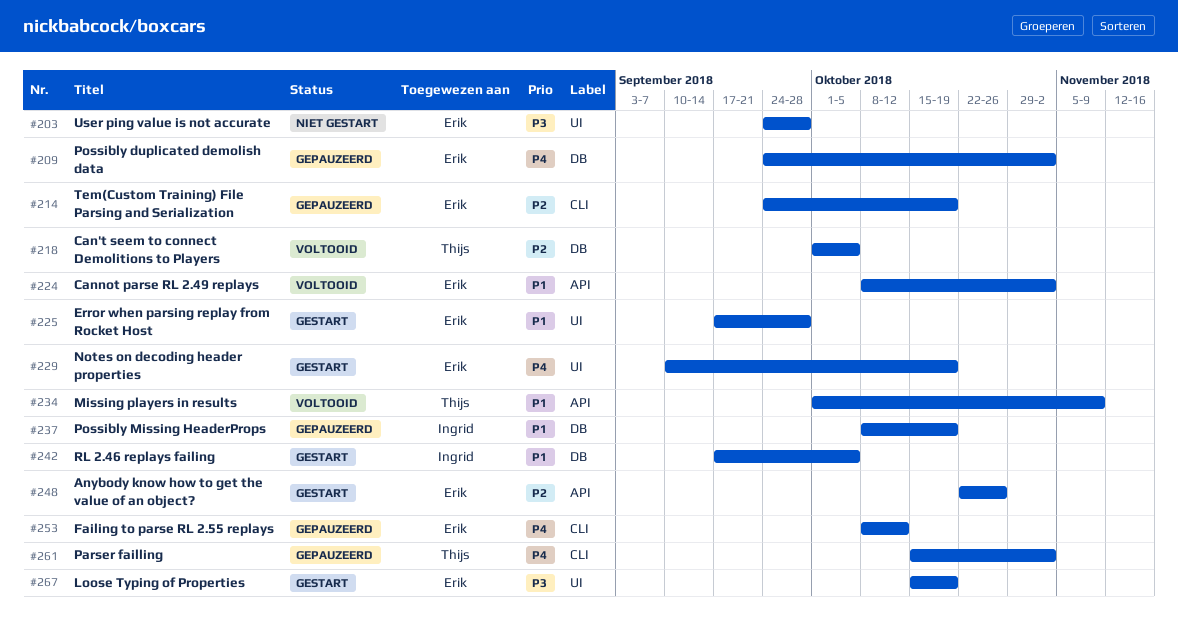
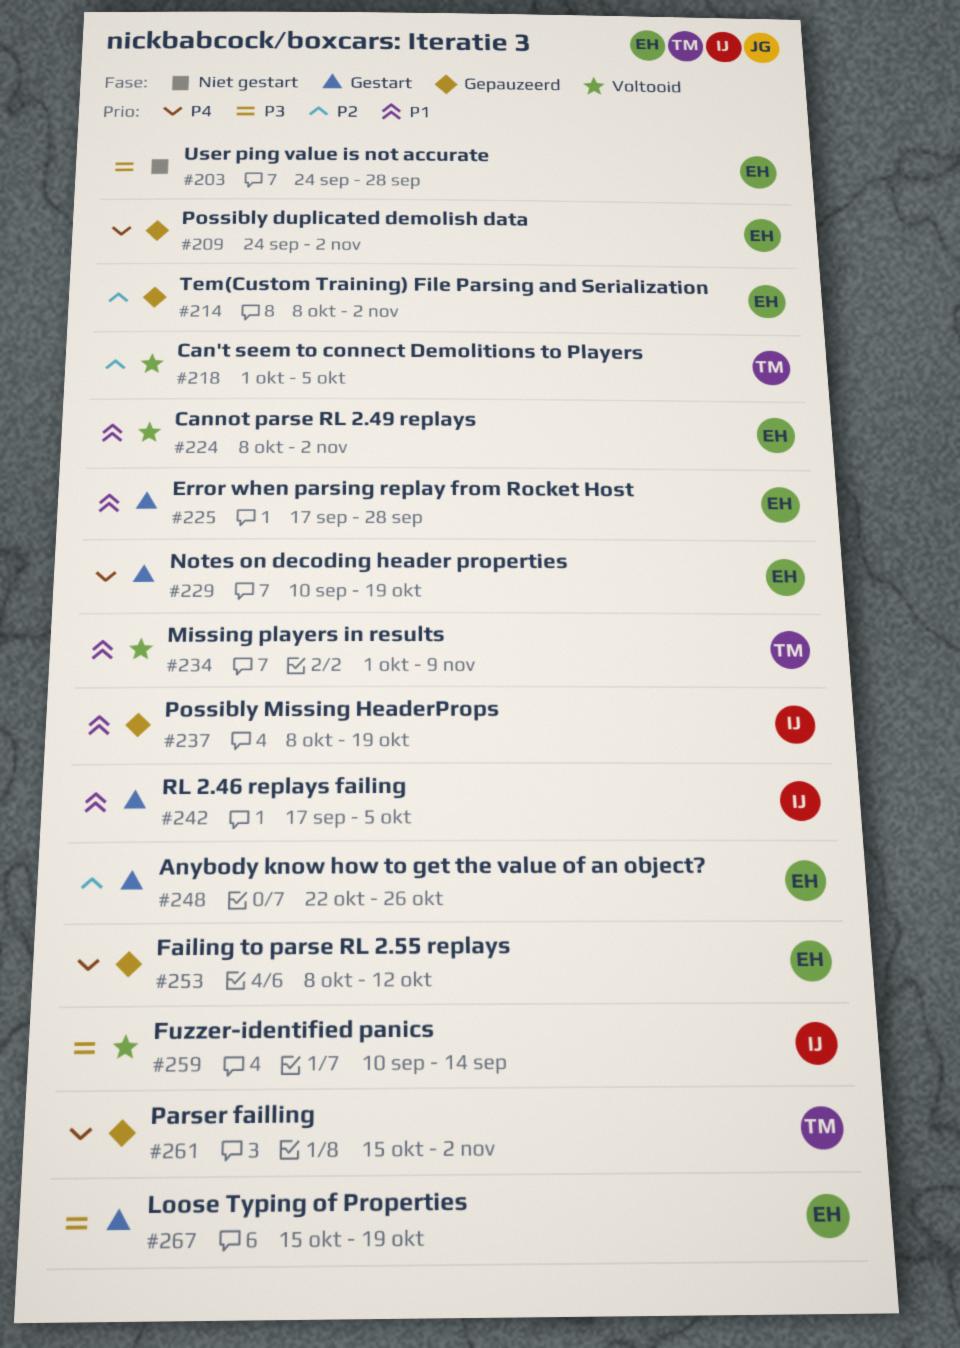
#214, start: Sep 24 -> Oct 8
#214, due: Oct 19 -> Nov 2
#259: none -> present

